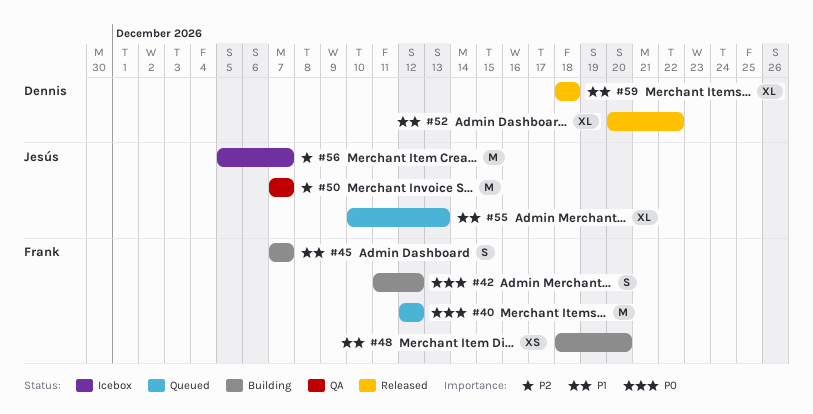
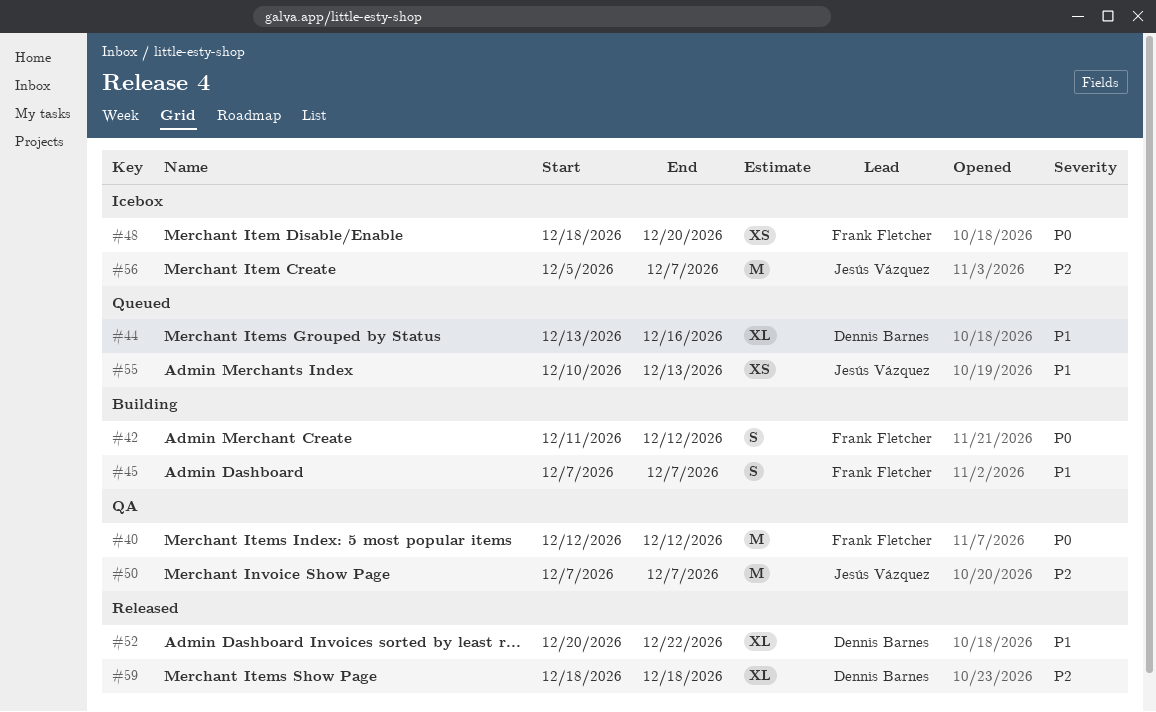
#40, status: Queued -> QA
#44: none -> present
#48, status: Building -> Icebox
#48, priority: P1 -> P0
#55, estimate: XL -> XS
#59, priority: P1 -> P2

